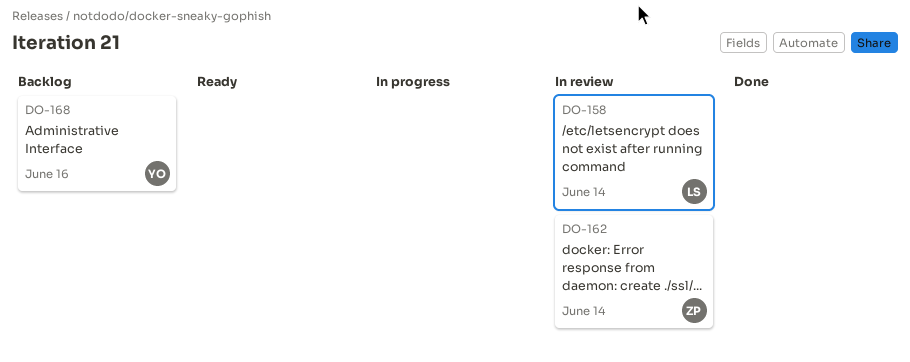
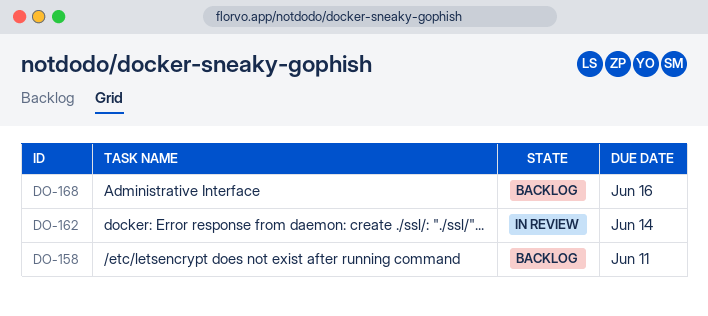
DO-158, status: In review -> Backlog
DO-158, due: Jun 14 -> Jun 11

